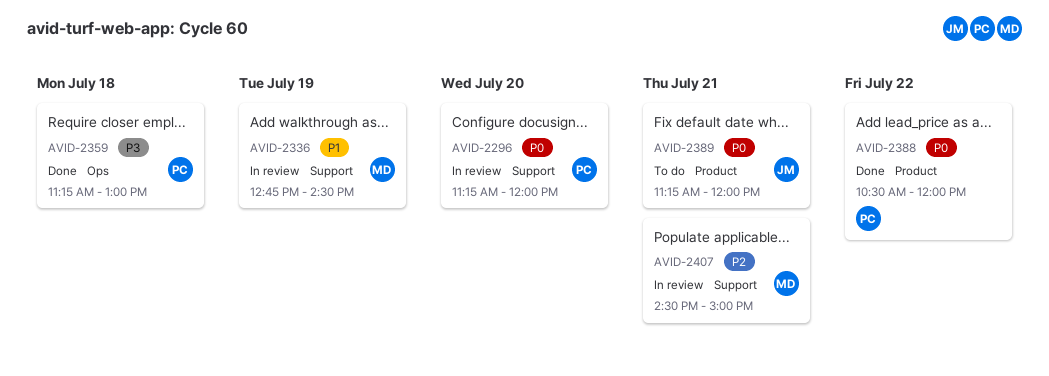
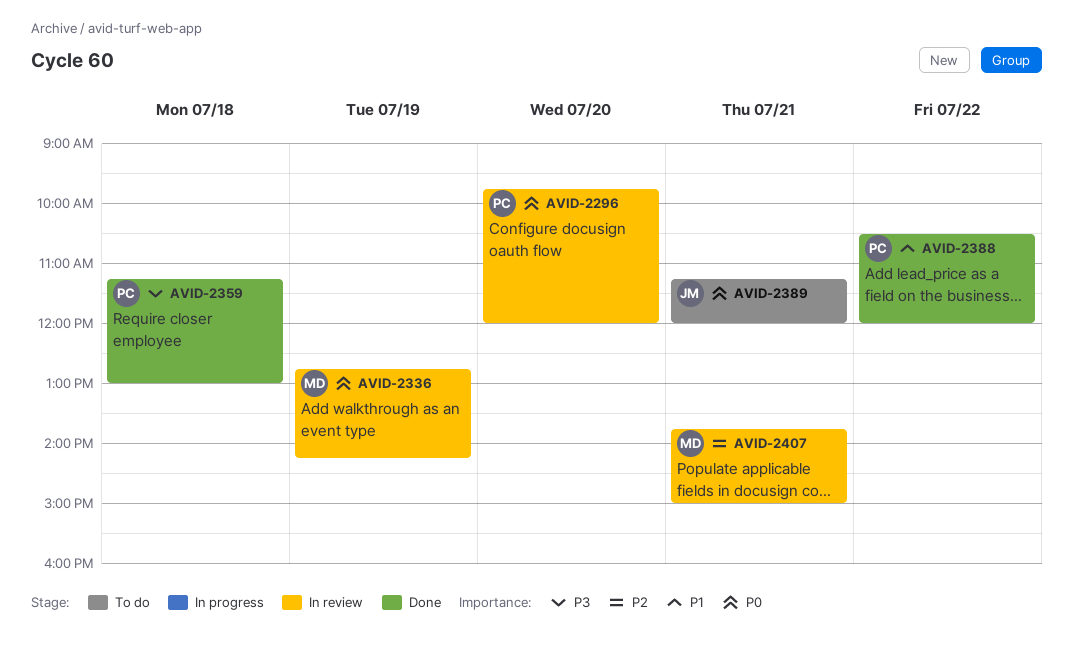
AVID-2296, begins: 11:15 -> 09:45
AVID-2336, priority: P1 -> P0
AVID-2336, ends: 14:30 -> 14:15
AVID-2388, priority: P0 -> P1
AVID-2407, begins: 14:30 -> 13:45

